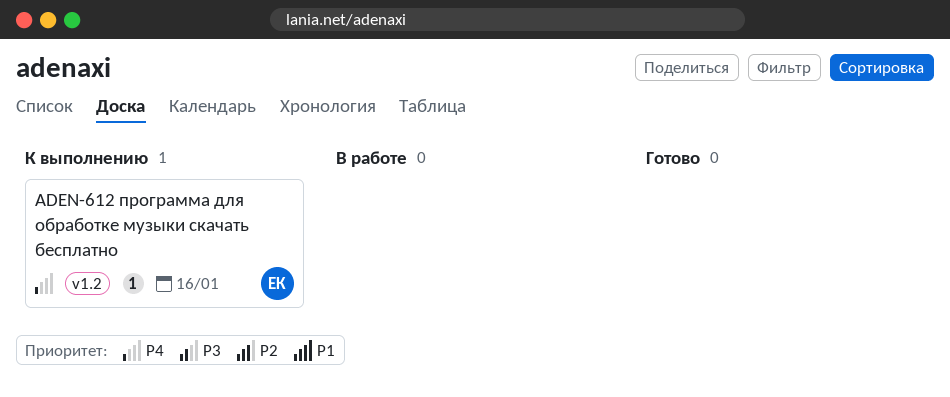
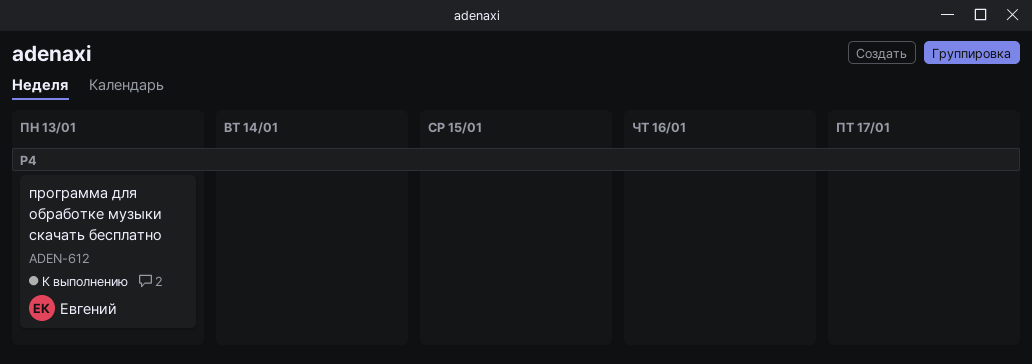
ADEN-612, due: Jan 16 -> Jan 13

